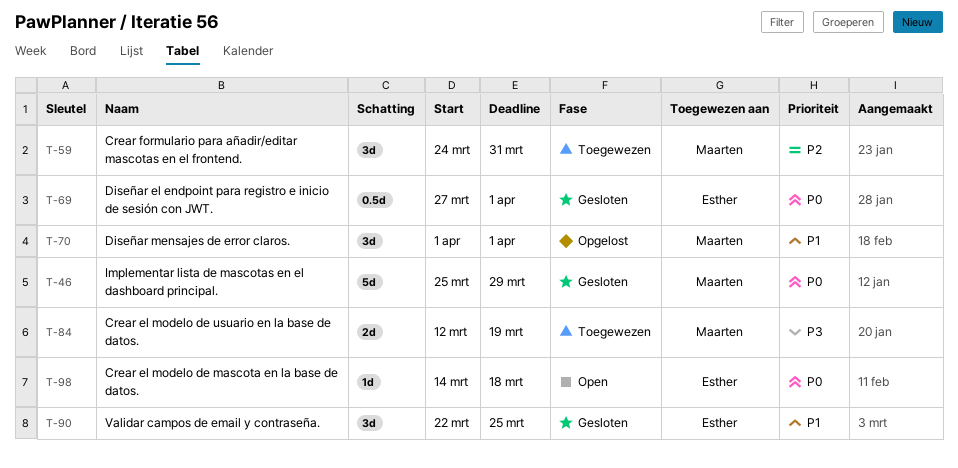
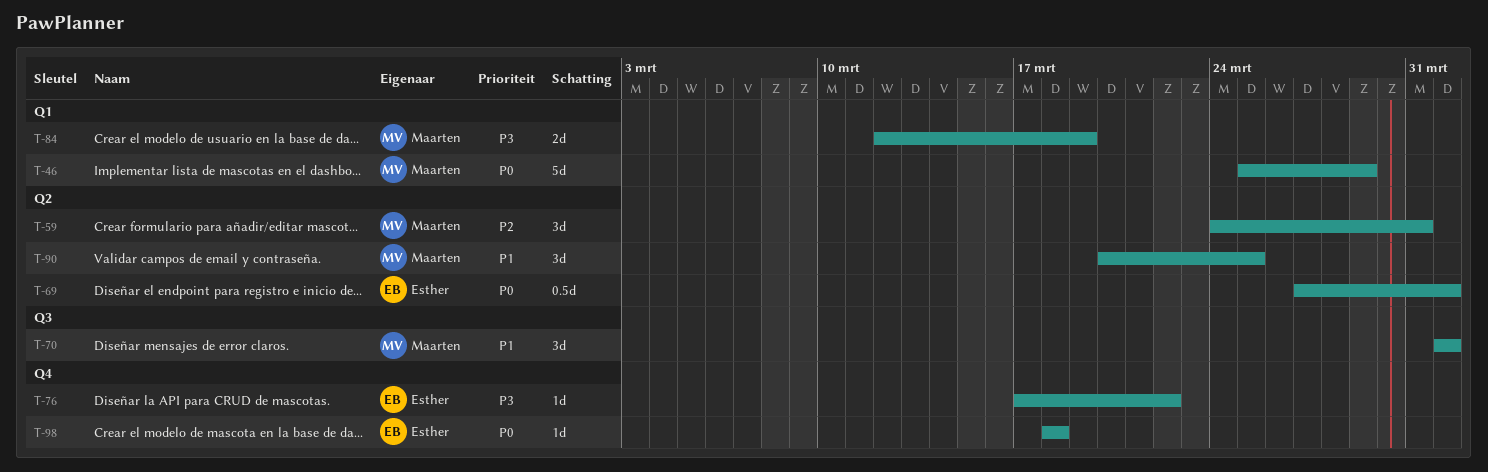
T-76: none -> present
T-90, owner: Esther -> Maarten
T-90, start: Mar 22 -> Mar 20
T-98, start: Mar 14 -> Mar 18

